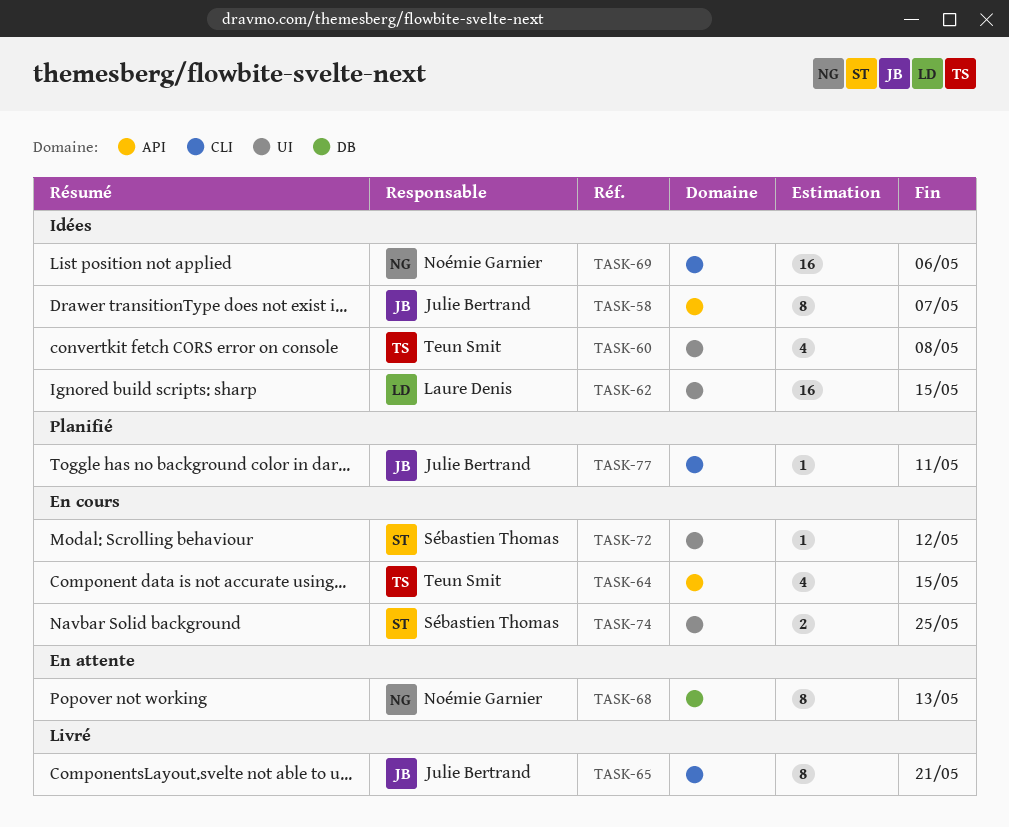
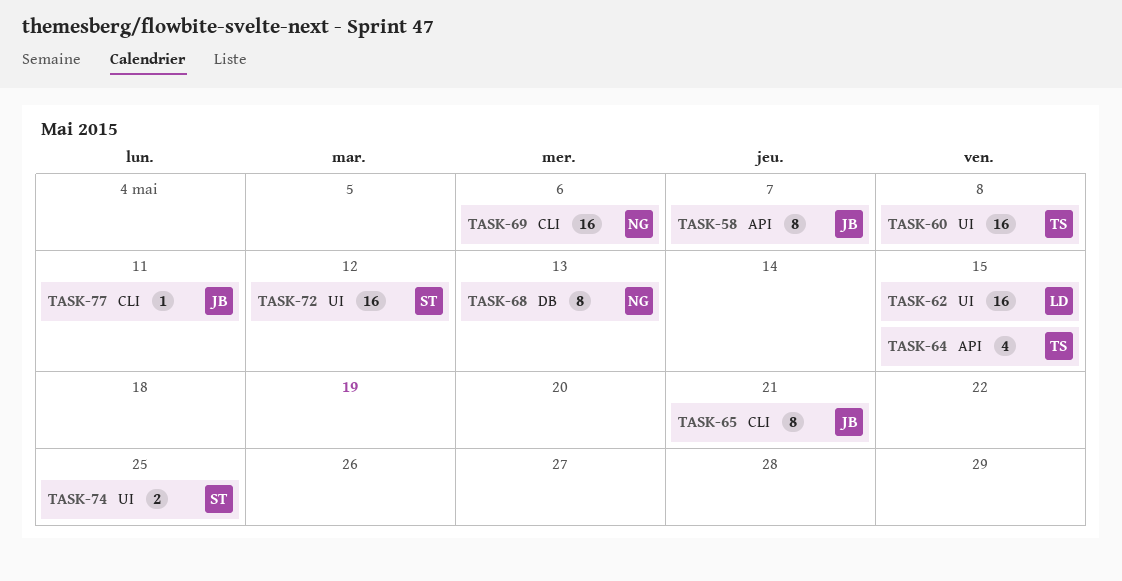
TASK-60, estimate: 4 -> 16
TASK-72, estimate: 1 -> 16

